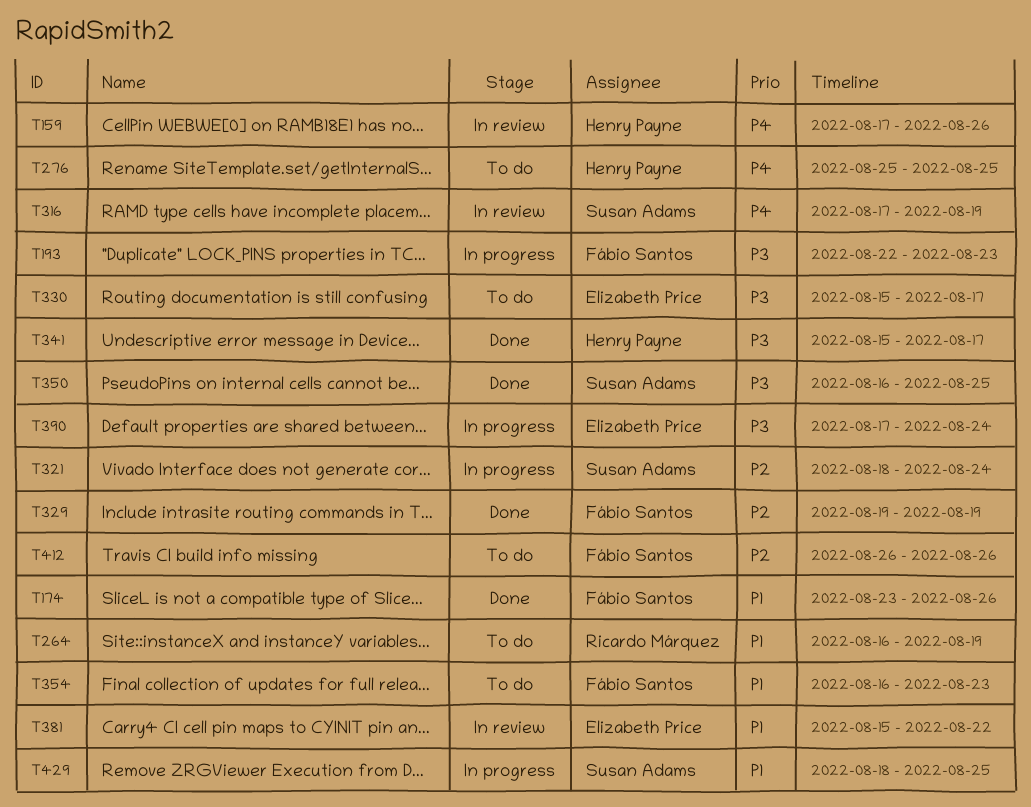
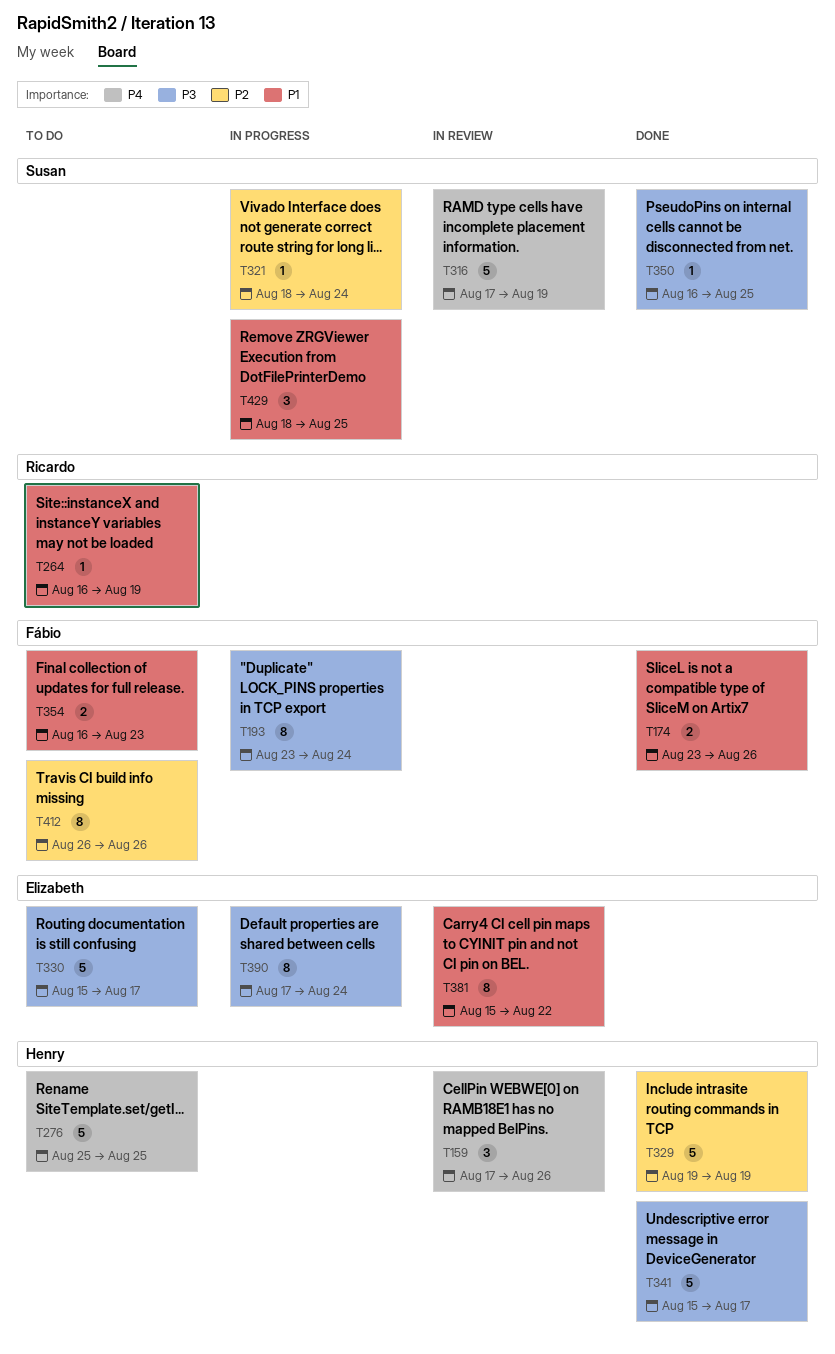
T193, start: Aug 22 -> Aug 23
T193, due: Aug 23 -> Aug 24
T329, owner: Fábio Santos -> Henry Payne

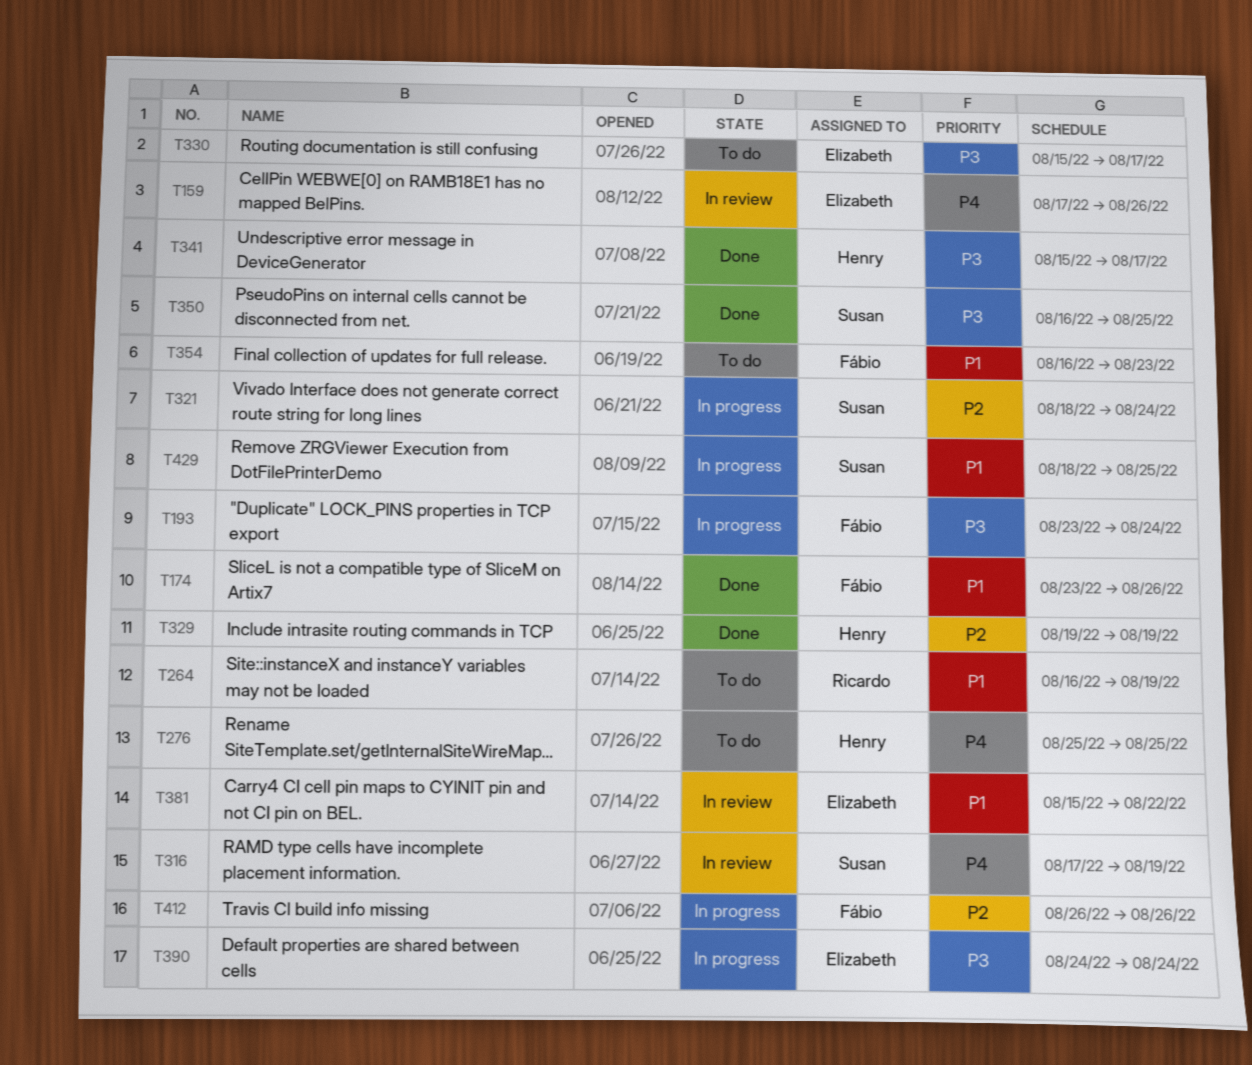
T159, owner: Henry -> Elizabeth
T390, start: Aug 17 -> Aug 24
T412, status: To do -> In progress

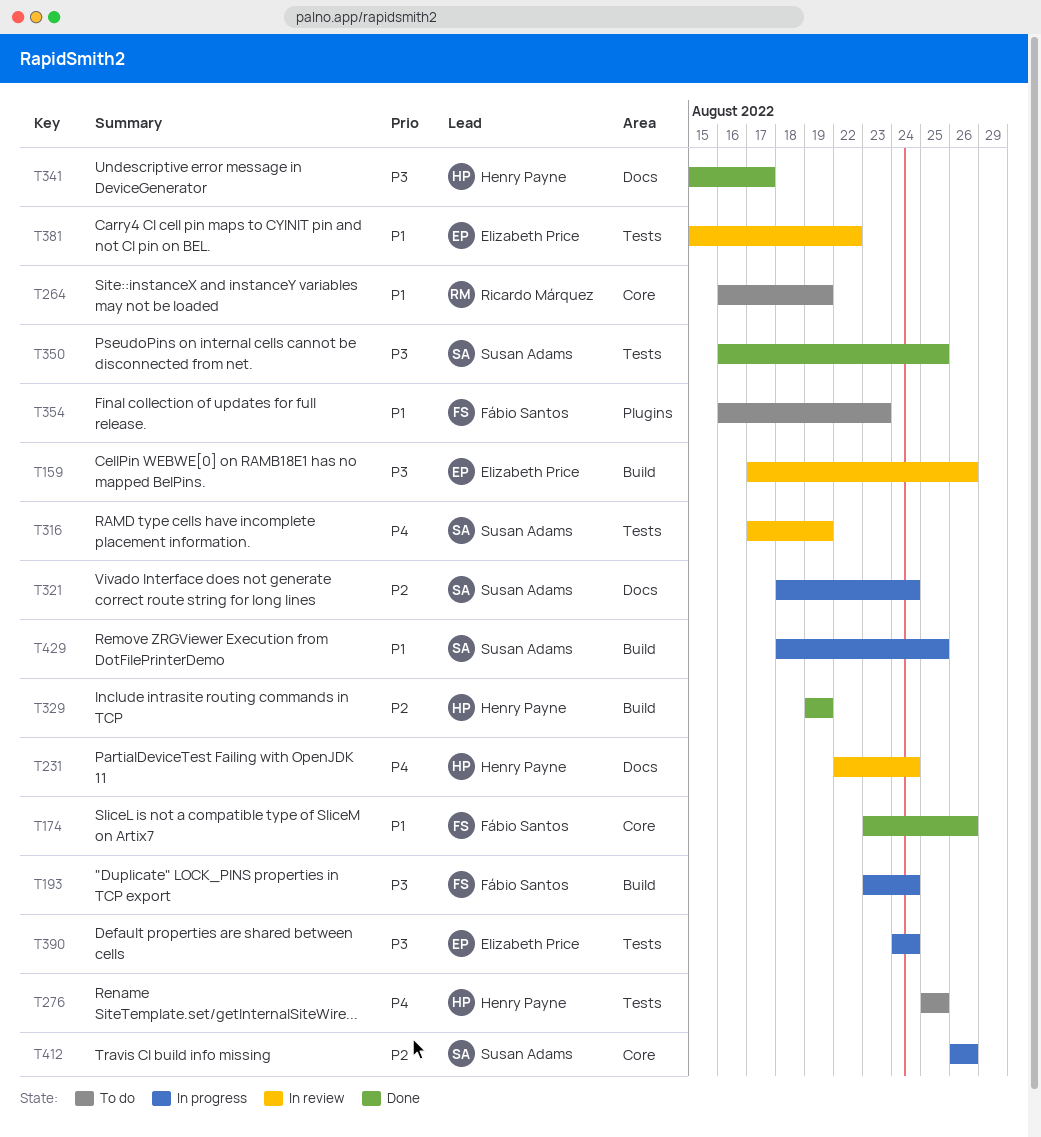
T159, priority: P4 -> P3
T231: none -> present
T330: present -> none
T412, owner: Fábio Santos -> Susan Adams

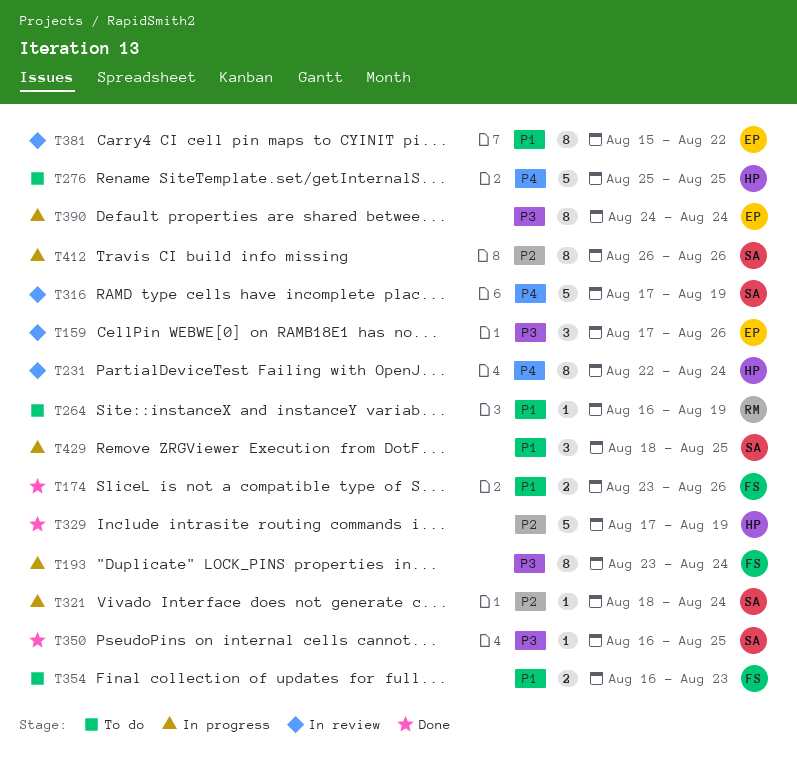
T329, start: Aug 19 -> Aug 17
T341: present -> none

